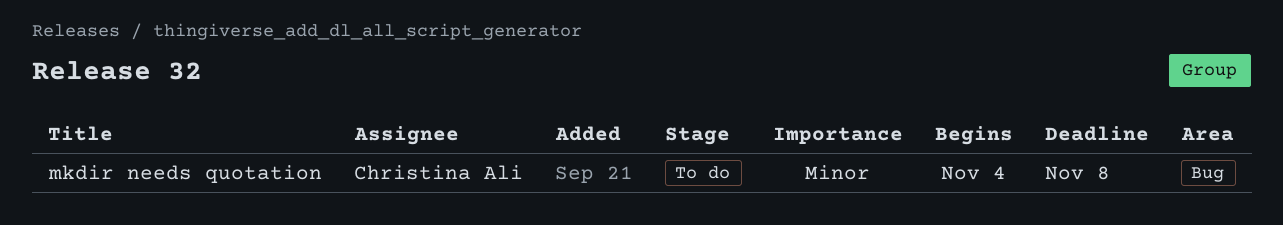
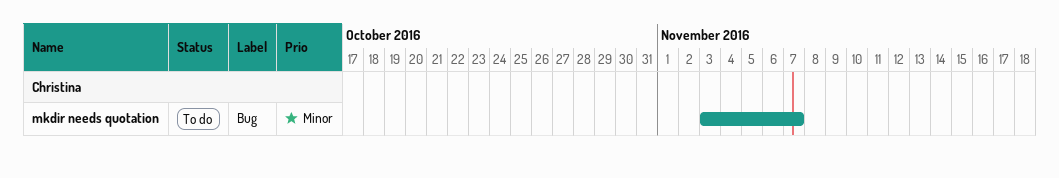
mkdir needs quotation, start: Nov 4 -> Nov 3
mkdir needs quotation, due: Nov 8 -> Nov 7

